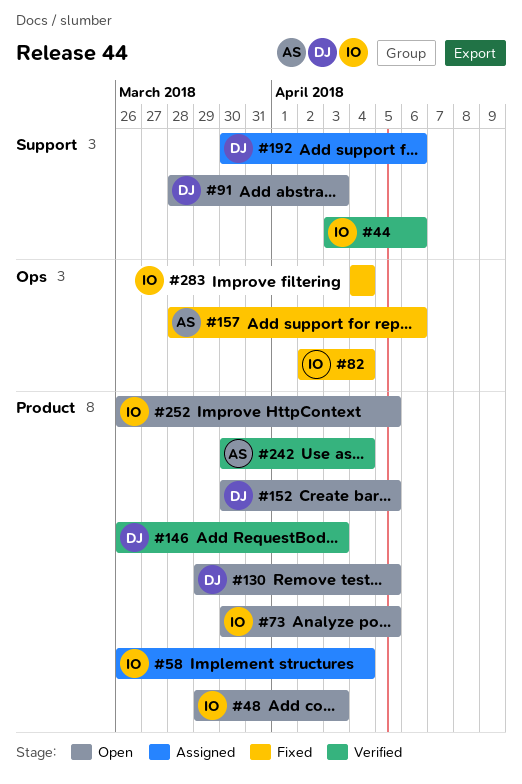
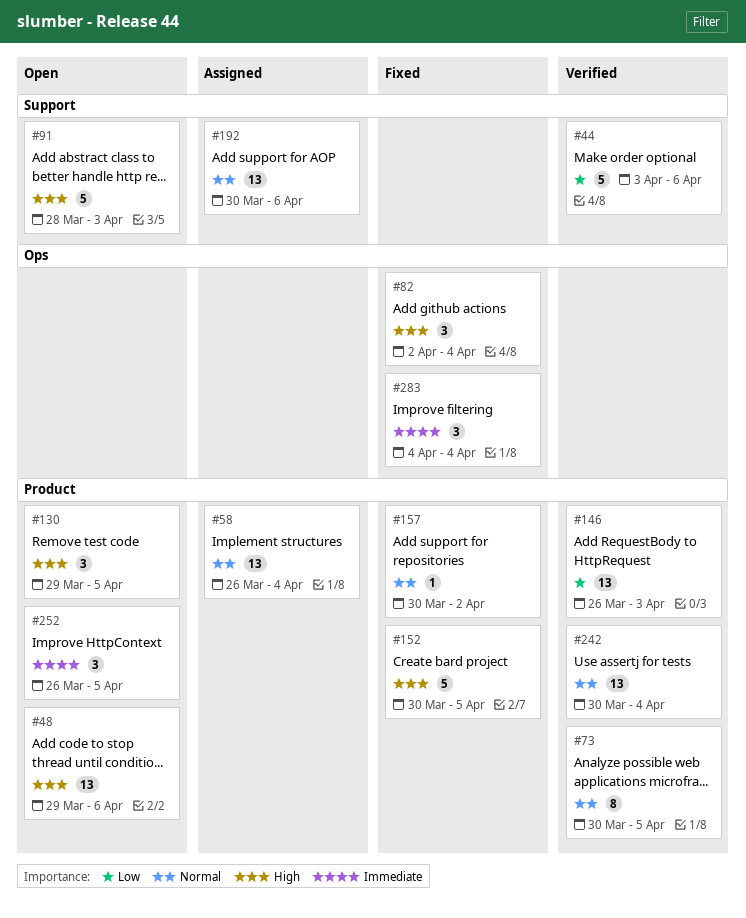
#48, due: Apr 3 -> Apr 6
#73, status: Open -> Verified
#152, status: Open -> Fixed
#157, label: Ops -> Product
#157, start: Mar 28 -> Mar 30
#157, due: Apr 6 -> Apr 2

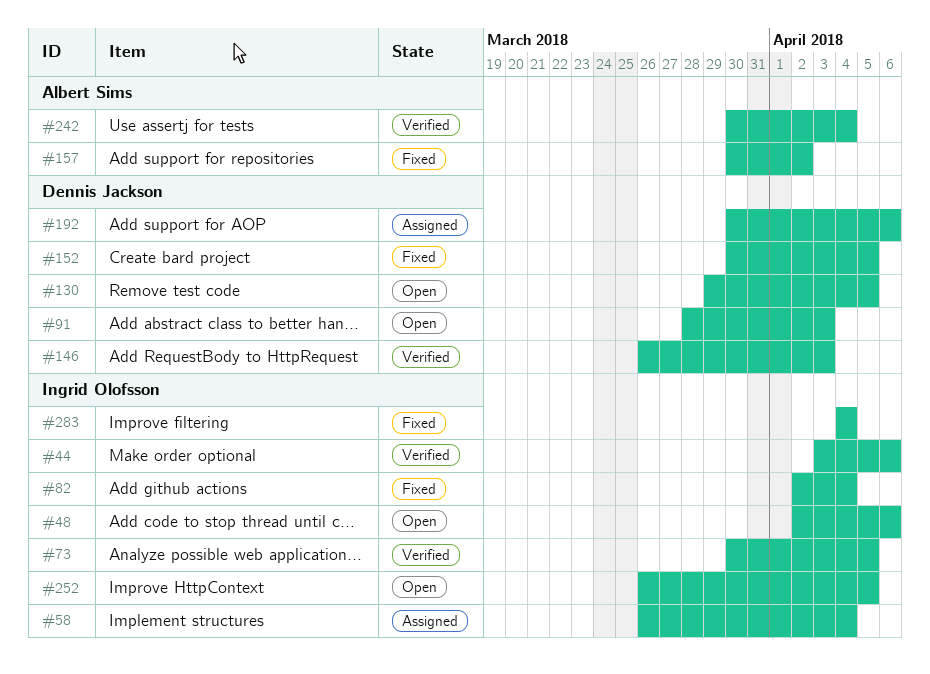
#48, start: Mar 29 -> Apr 2

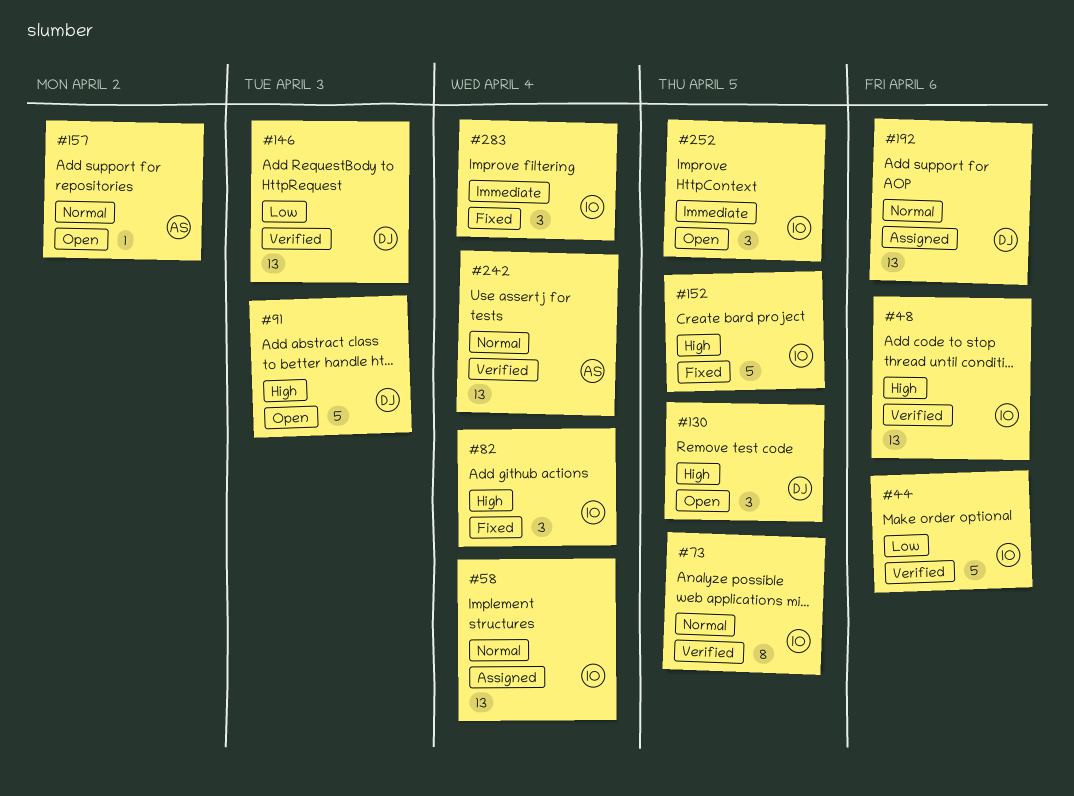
#48, status: Open -> Verified
#152, owner: Dennis Jackson -> Ingrid Olofsson
#157, status: Fixed -> Open

